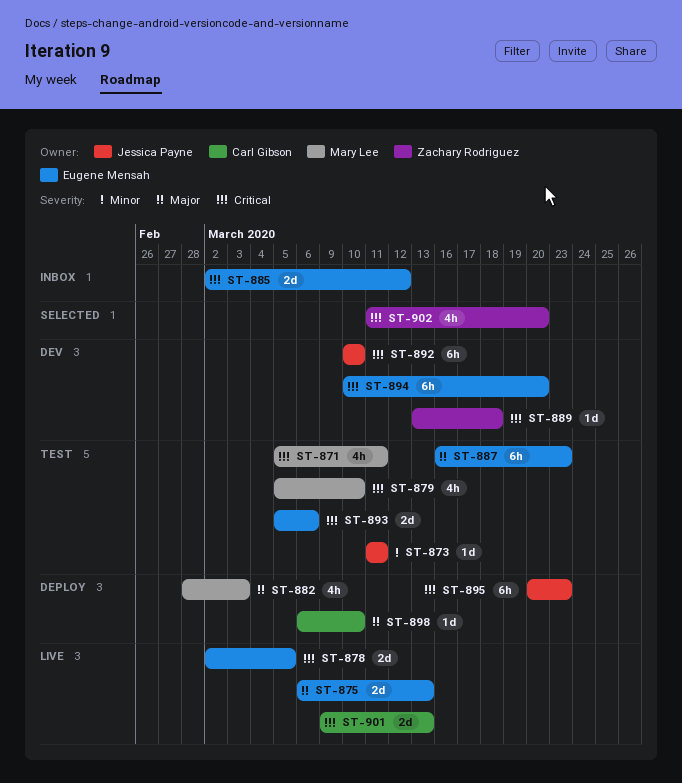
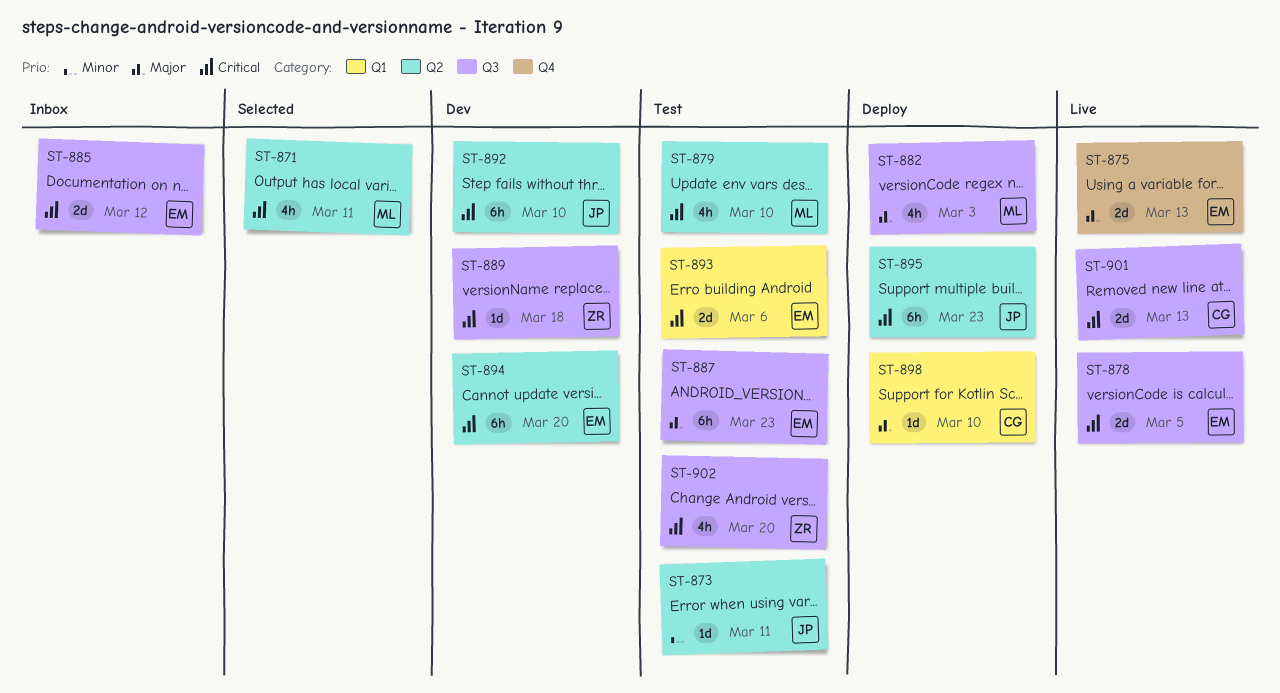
ST-871, status: Test -> Selected
ST-902, status: Selected -> Test

